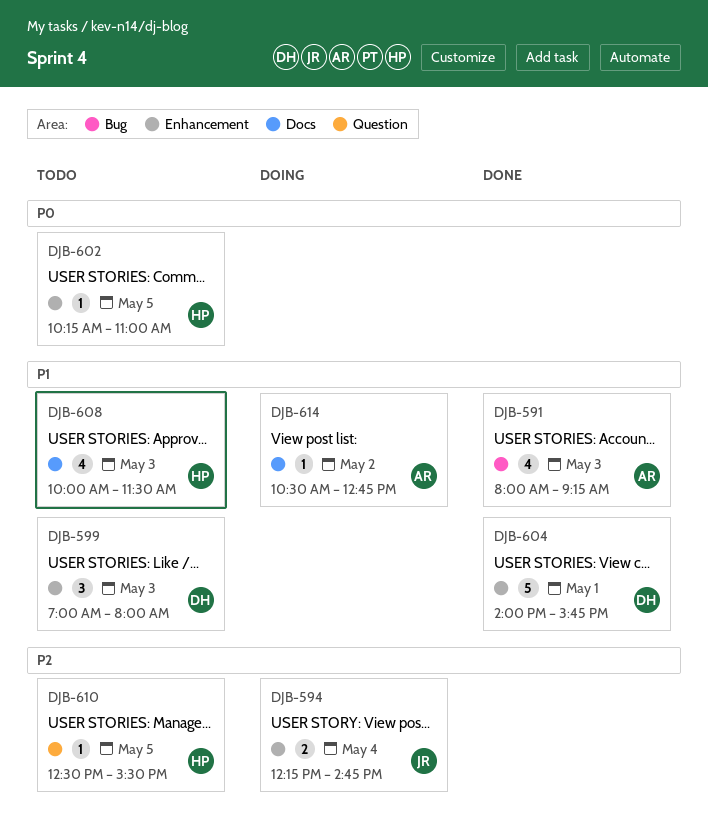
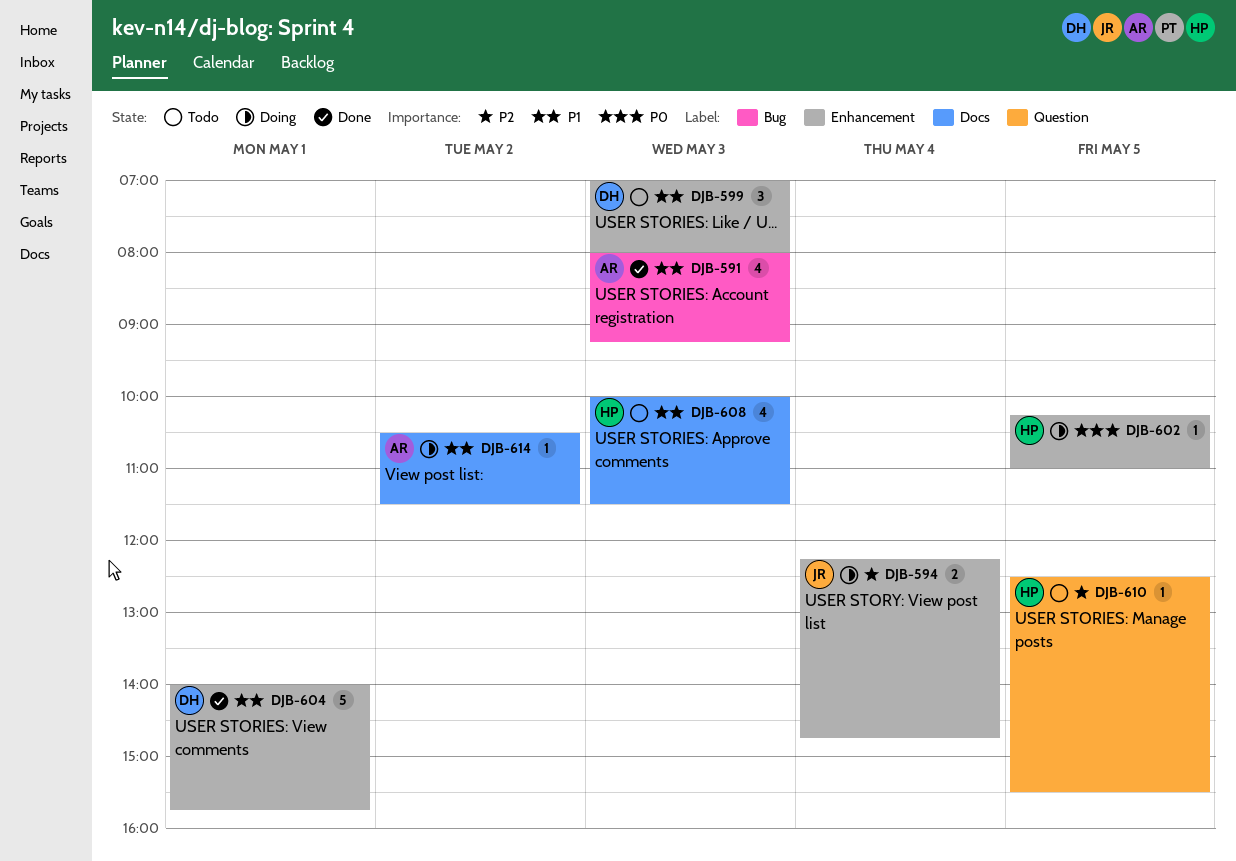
DJB-602, status: Todo -> Doing
DJB-614, ends: 12:45 -> 11:30

